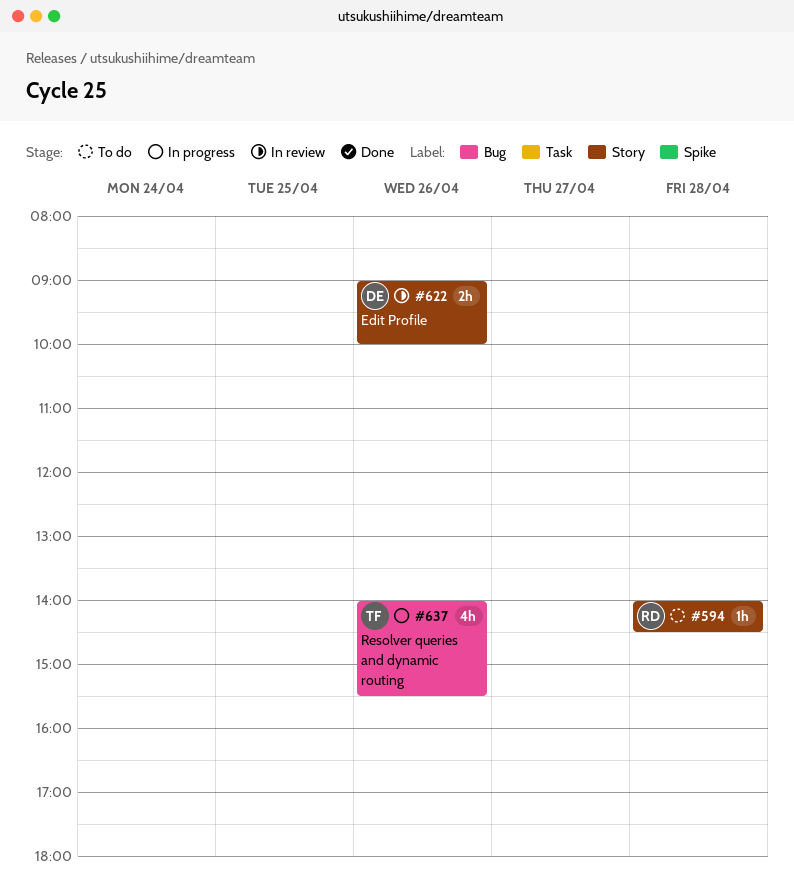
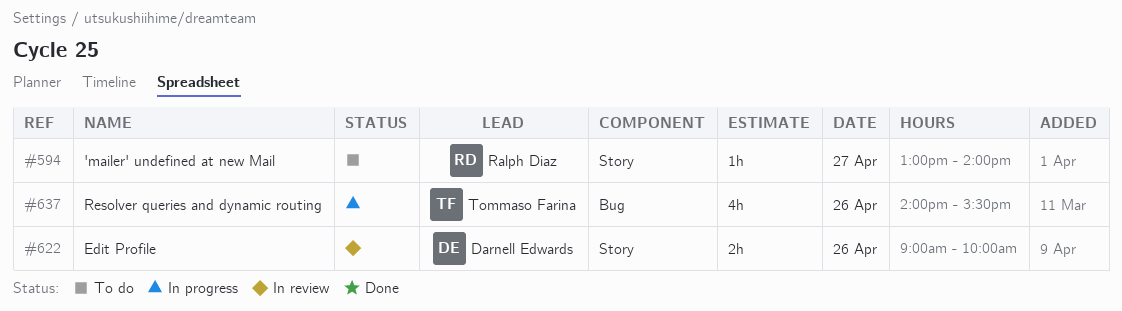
#594, day: Apr 28 -> Apr 27
#594, begins: 14:00 -> 13:00
#594, ends: 14:30 -> 14:00

